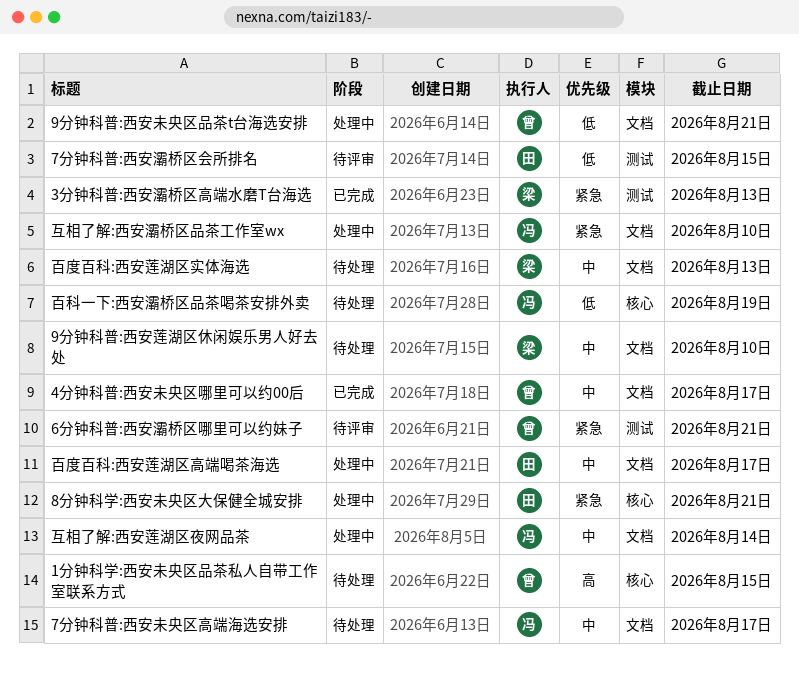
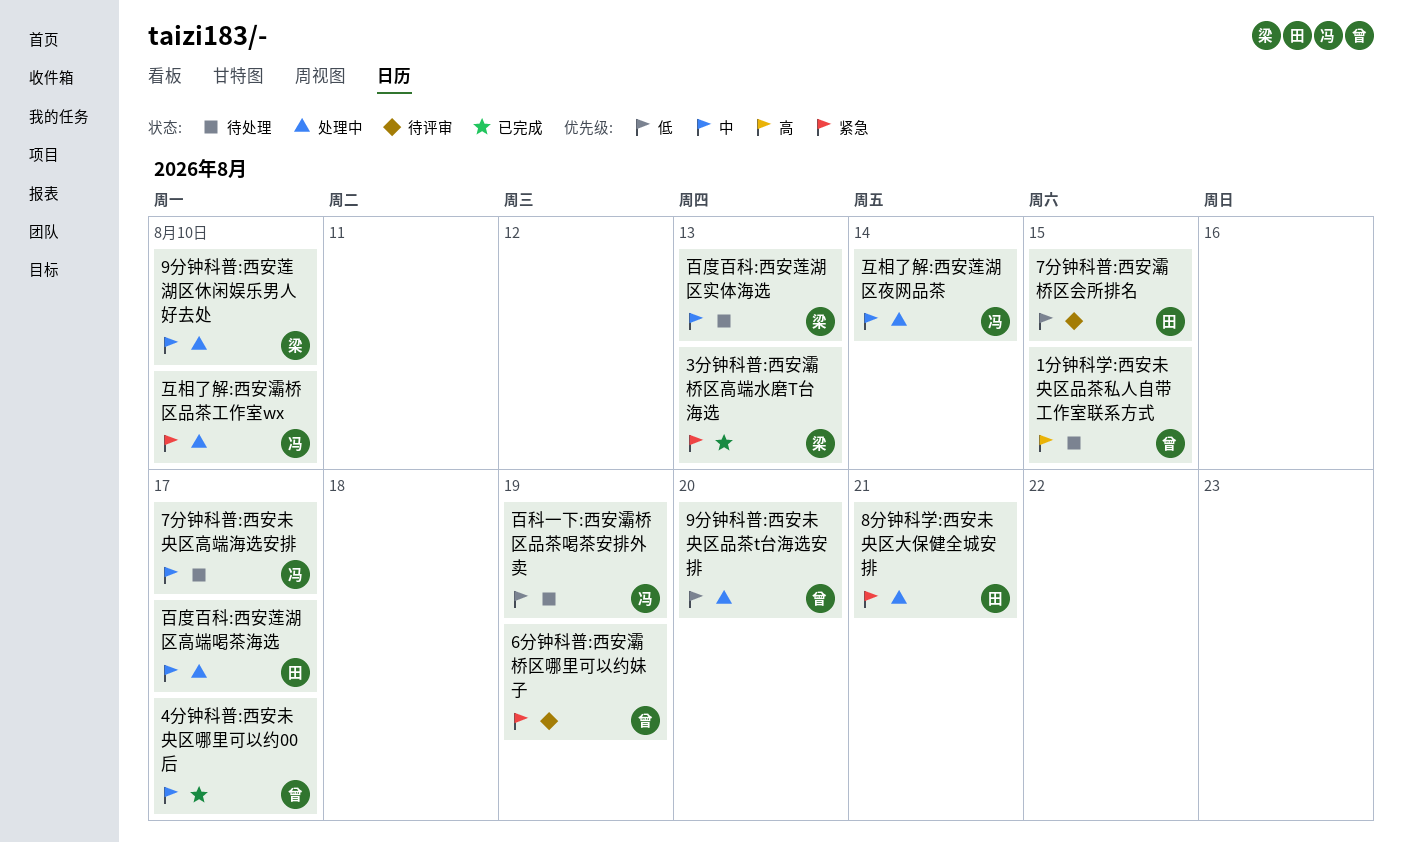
6分钟科普:西安灞桥区哪里可以约妹子, due: Aug 21 -> Aug 19
9分钟科普:西安未央区品茶t台海选安排, due: Aug 21 -> Aug 20
9分钟科普:西安莲湖区休闲娱乐男人好去处, status: 待处理 -> 处理中

